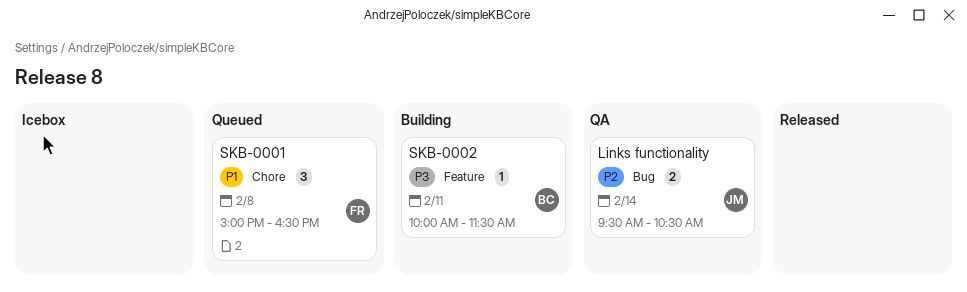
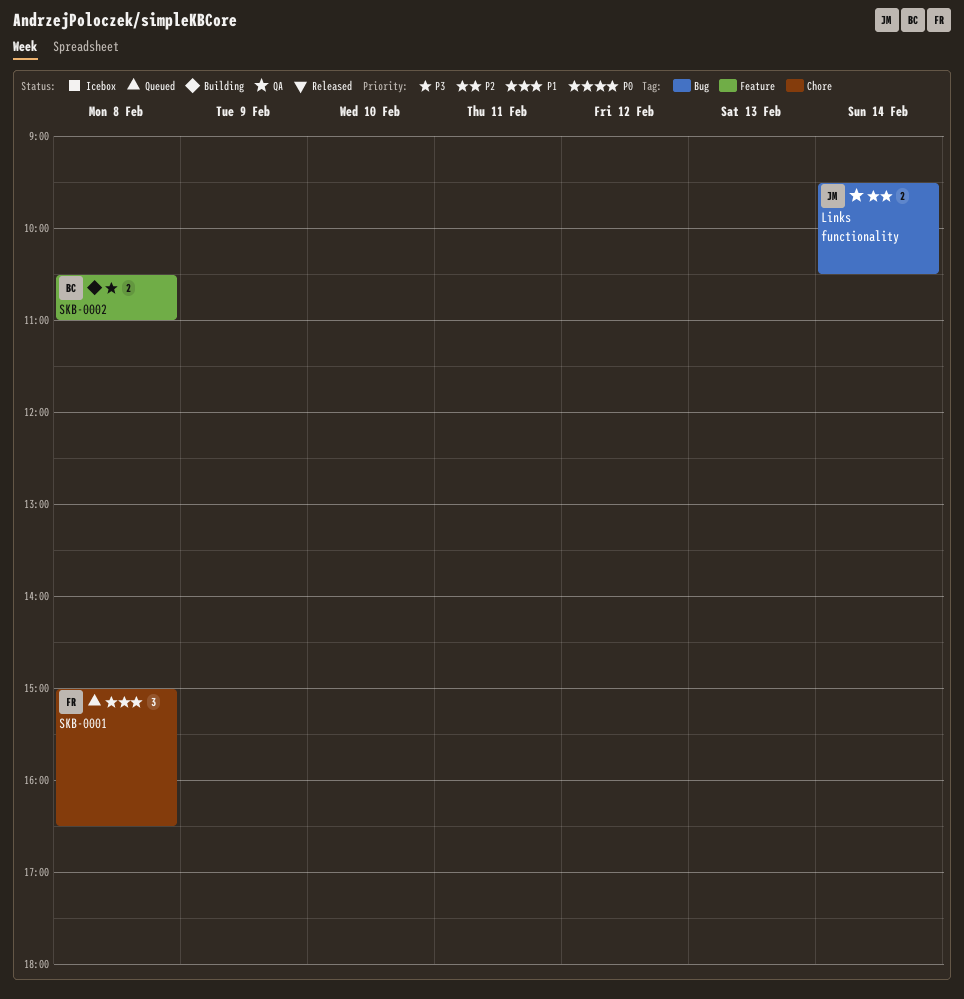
SKB-0002, estimate: 1 -> 2
SKB-0002, day: Feb 11 -> Feb 8
SKB-0002, begins: 10:00 -> 10:30
SKB-0002, ends: 11:30 -> 11:00

